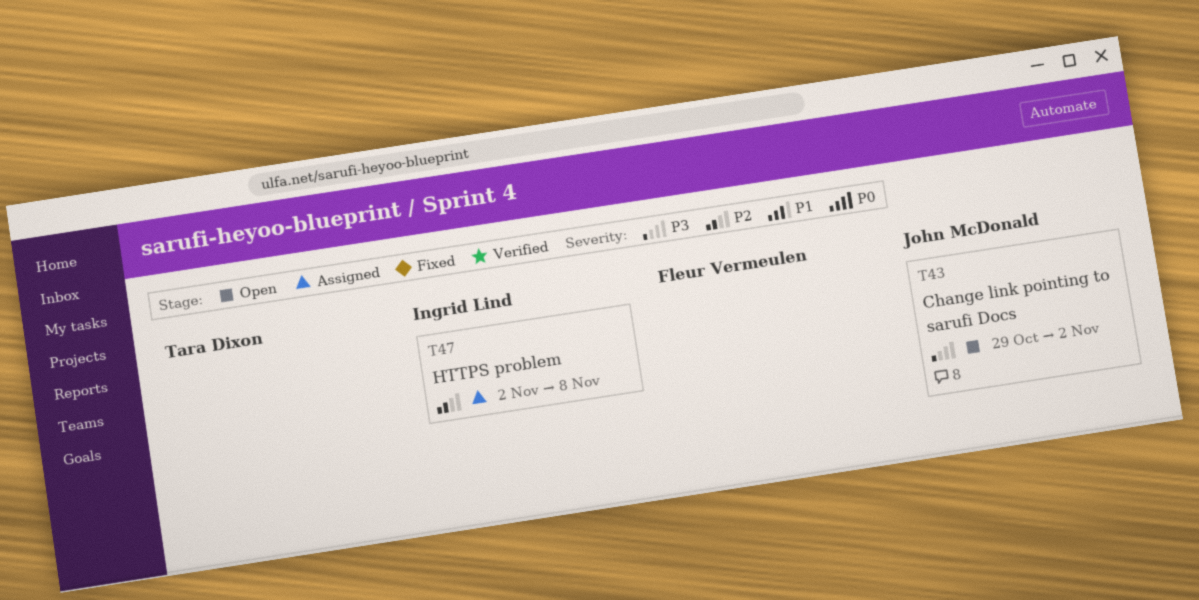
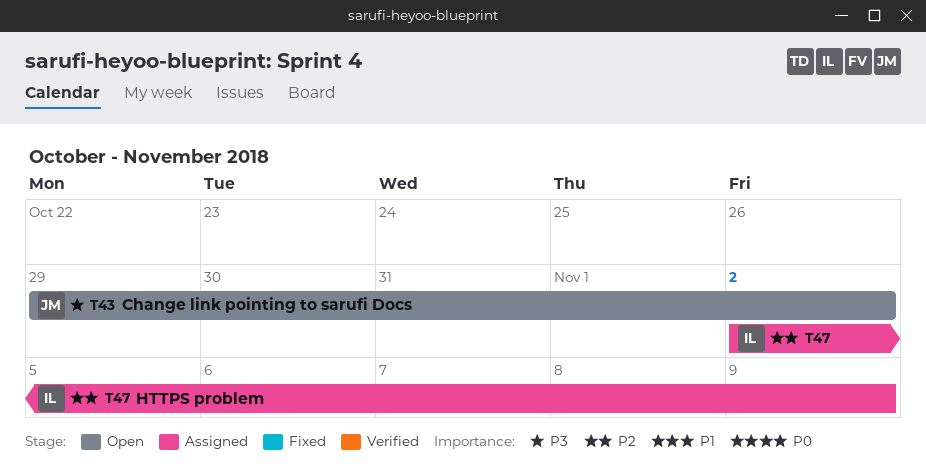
T47, due: Nov 8 -> Nov 9

